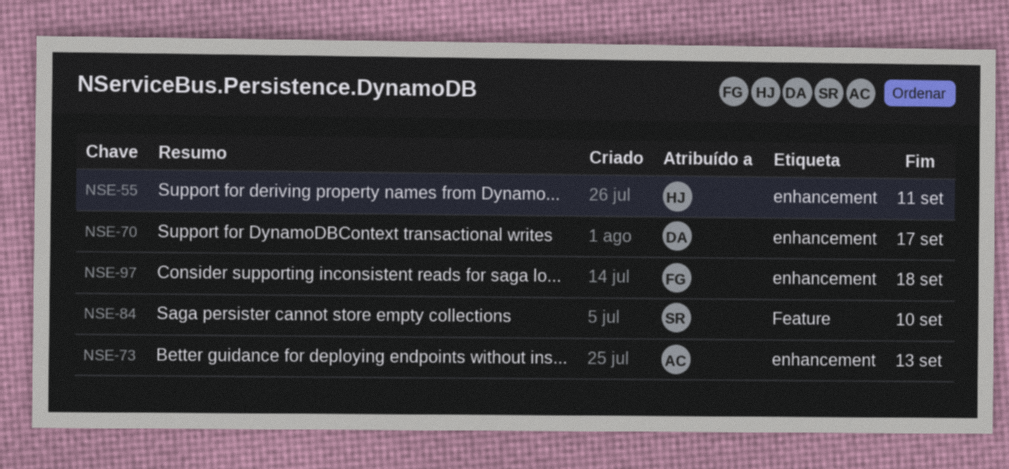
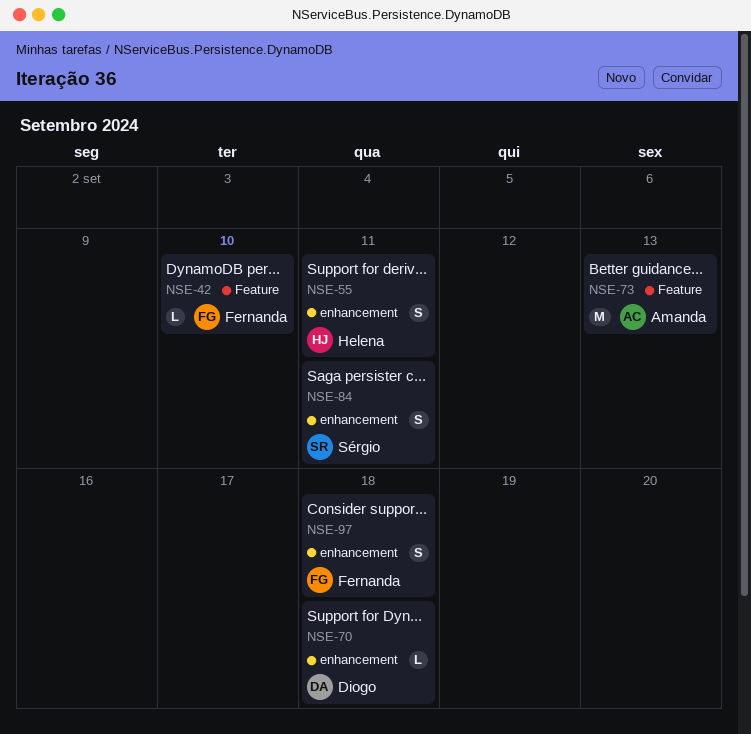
NSE-42: none -> present
NSE-70, due: Sep 17 -> Sep 18
NSE-73, label: enhancement -> Feature
NSE-84, label: Feature -> enhancement
NSE-84, due: Sep 10 -> Sep 11

